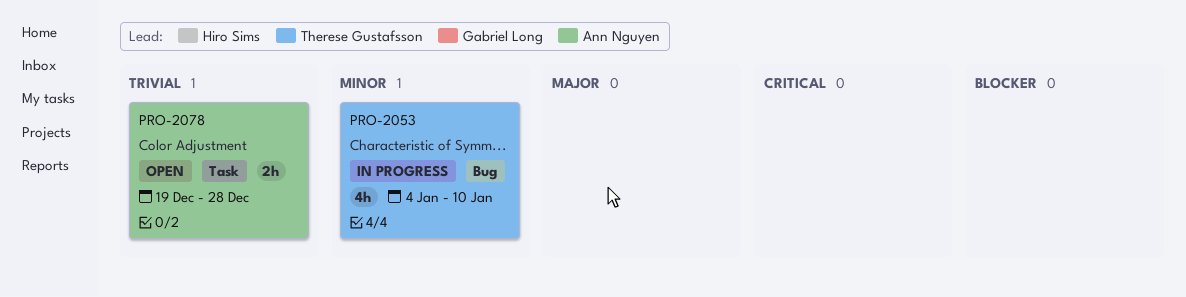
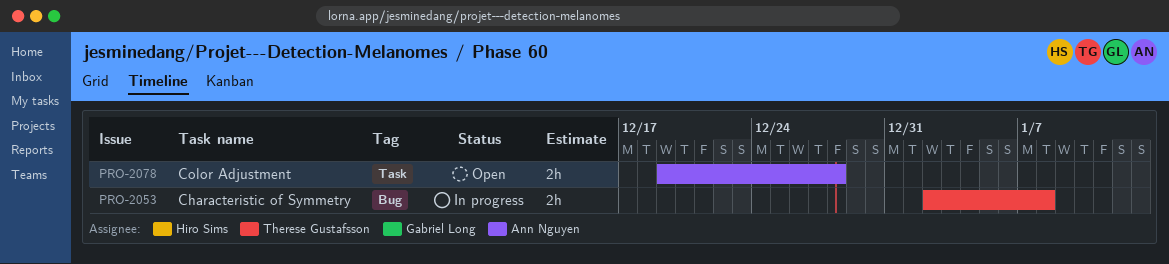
PRO-2053, estimate: 4h -> 2h
PRO-2053, start: Jan 4 -> Jan 2
PRO-2053, due: Jan 10 -> Jan 8

